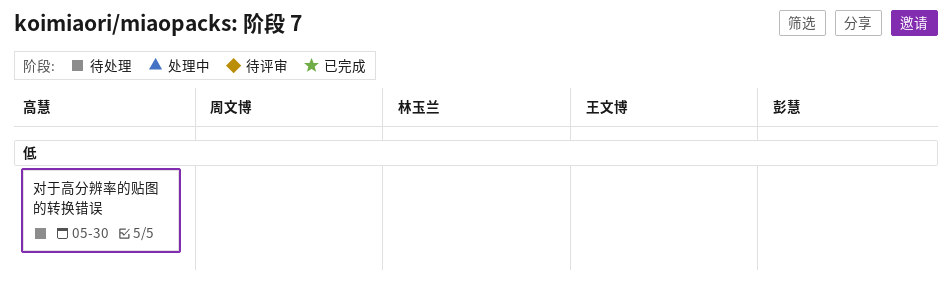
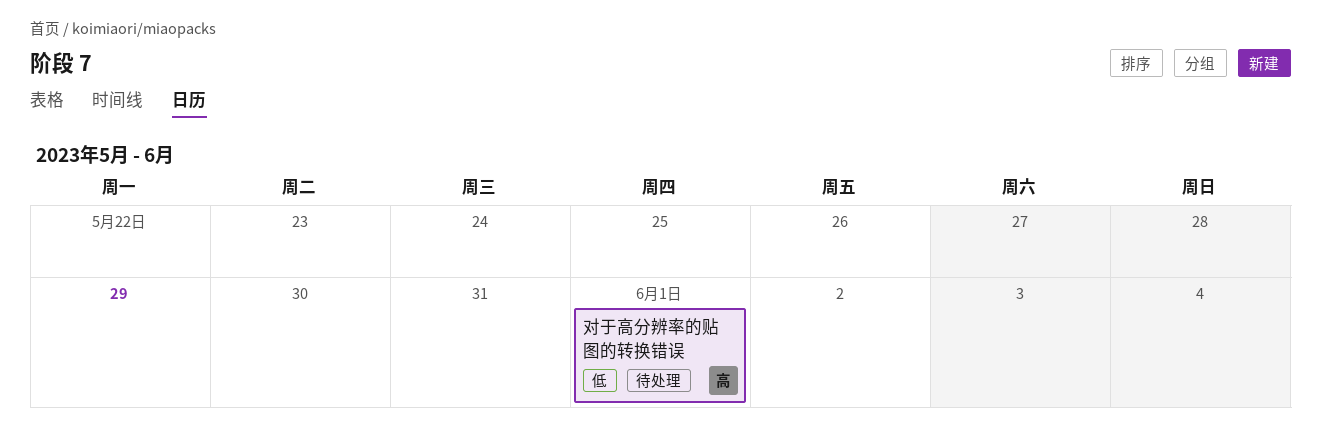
对于高分辨率的贴图的转换错误, due: May 30 -> Jun 1

